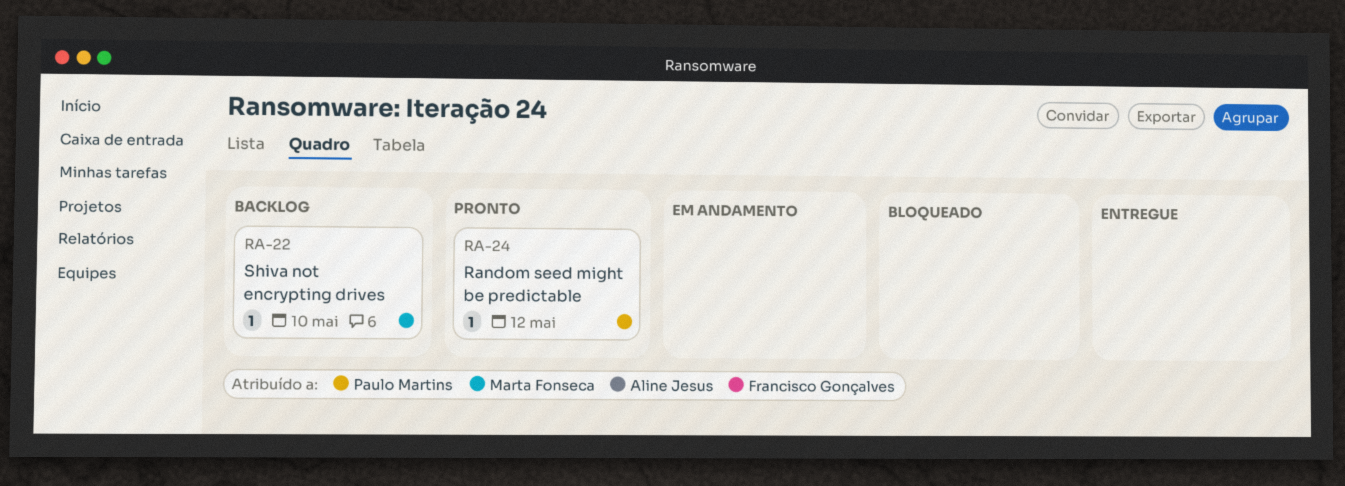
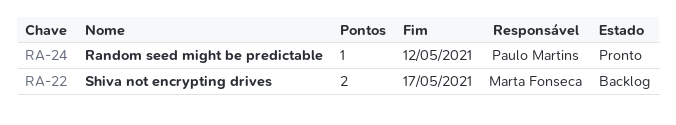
RA-22, estimate: 1 -> 2
RA-22, due: May 10 -> May 17

